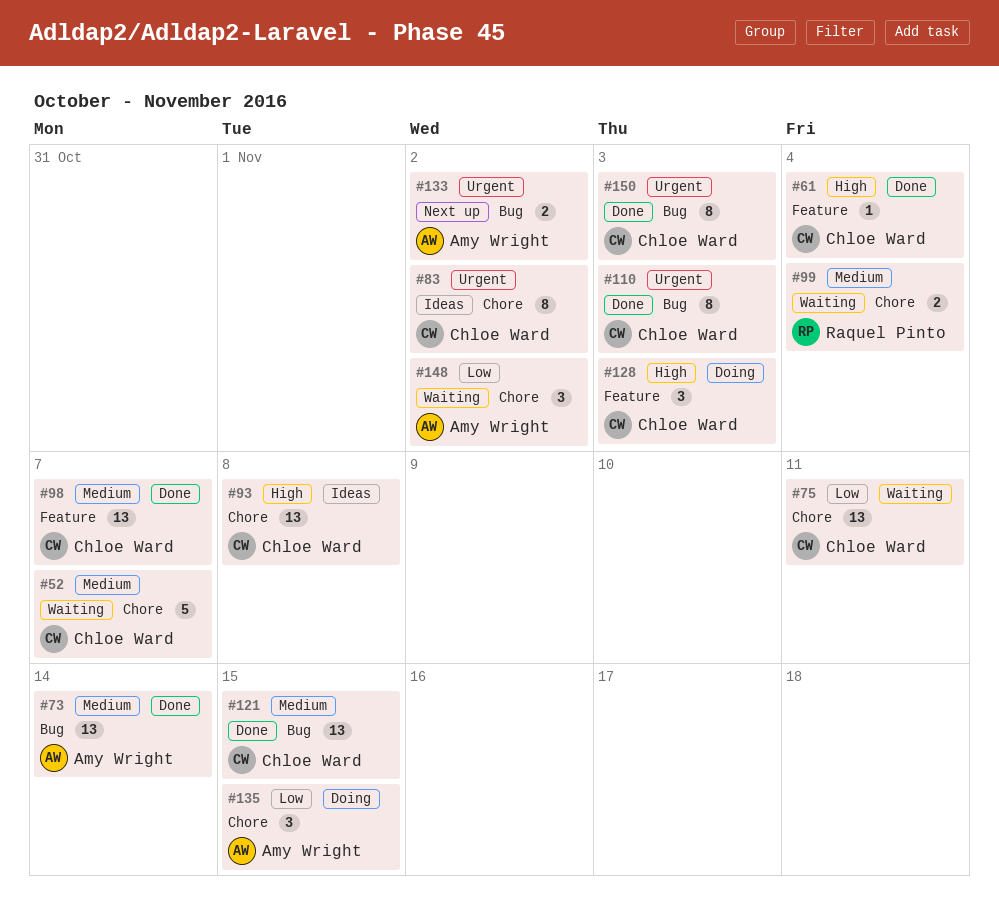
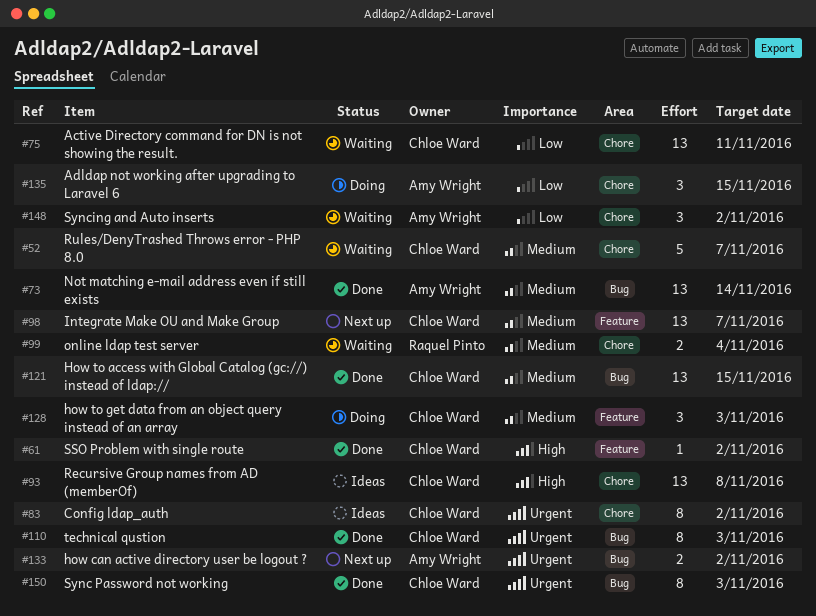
#61, due: Nov 4 -> Nov 2
#98, status: Done -> Next up
#128, priority: High -> Medium

